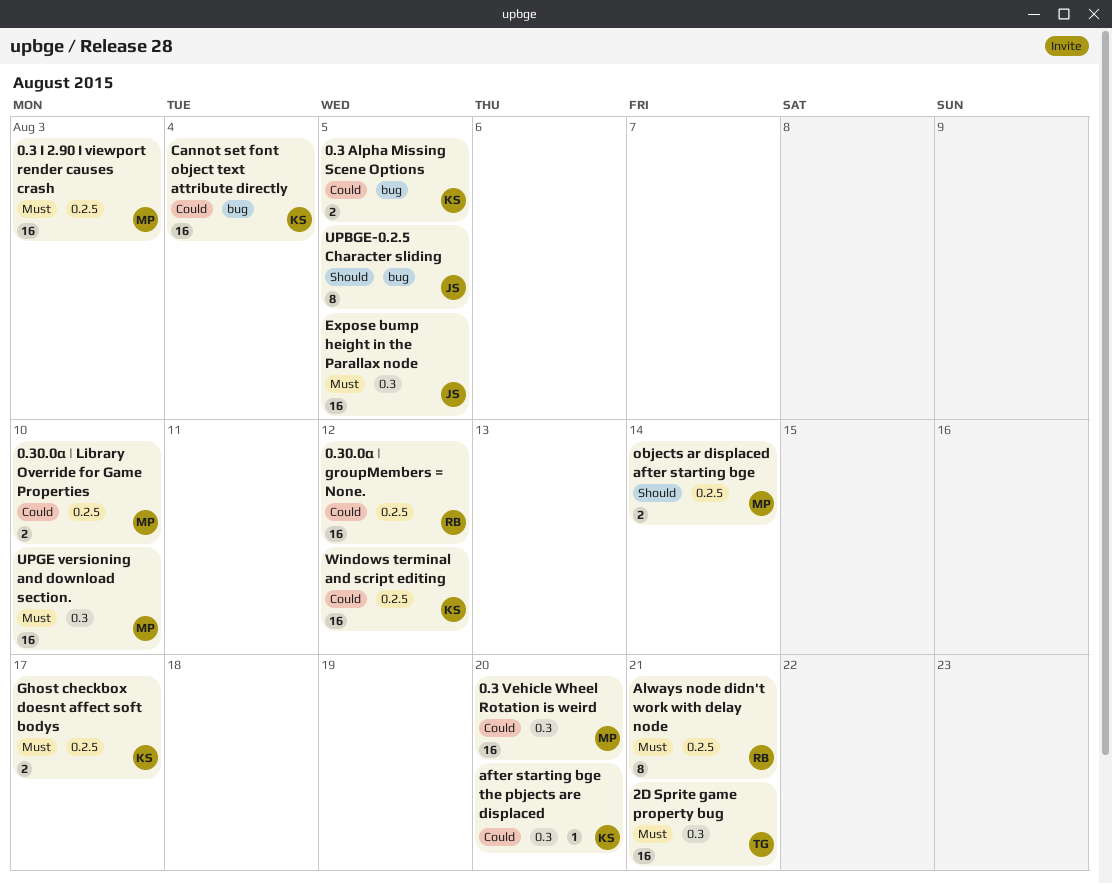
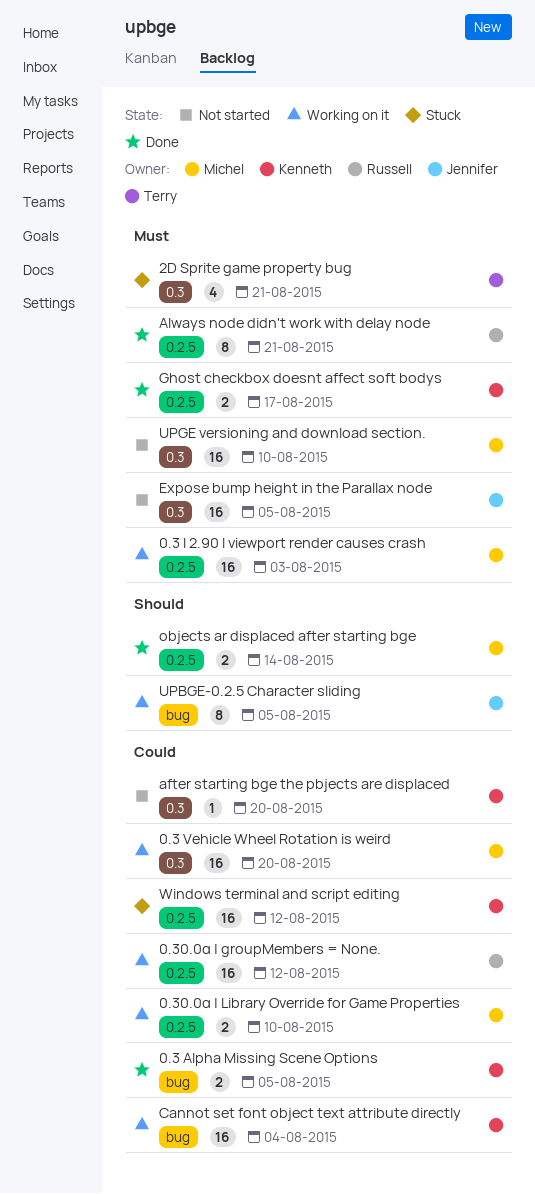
2D Sprite game property bug, estimate: 16 -> 4

